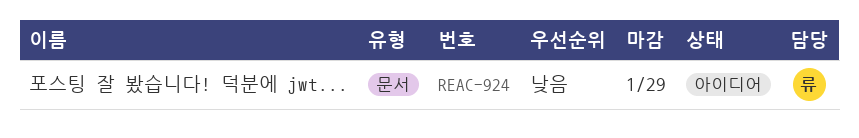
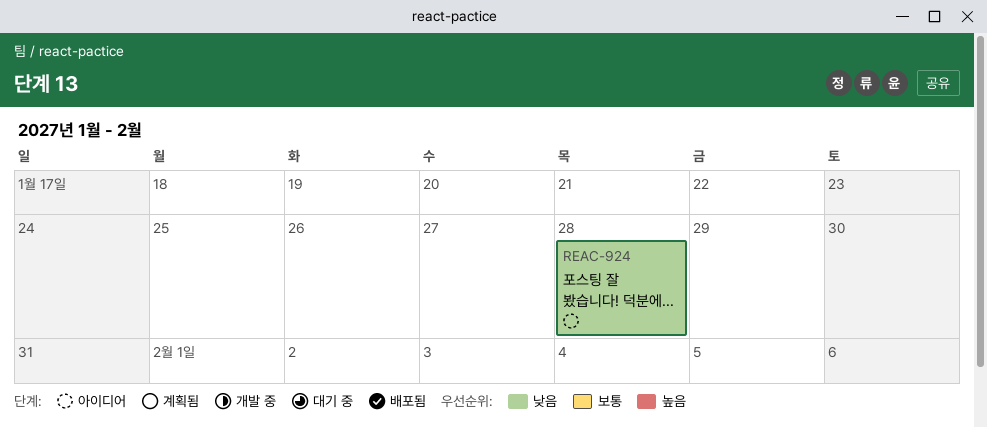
REAC-924, due: Jan 29 -> Jan 28

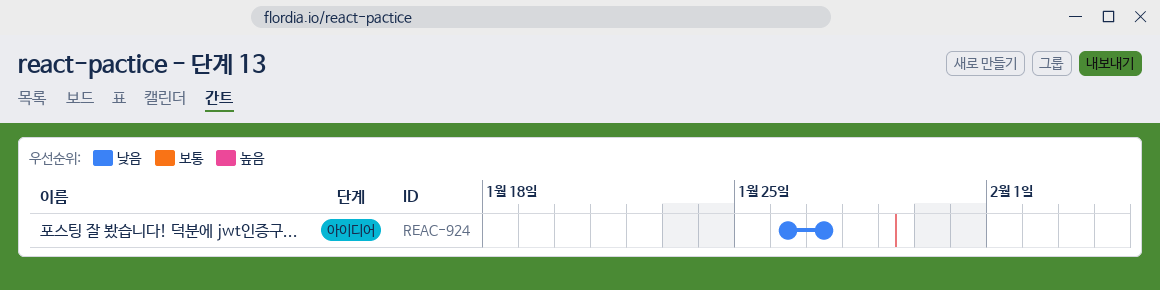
REAC-924, due: Jan 28 -> Jan 27

